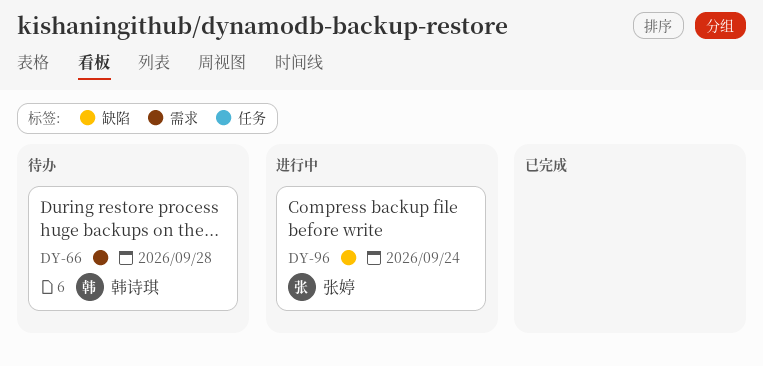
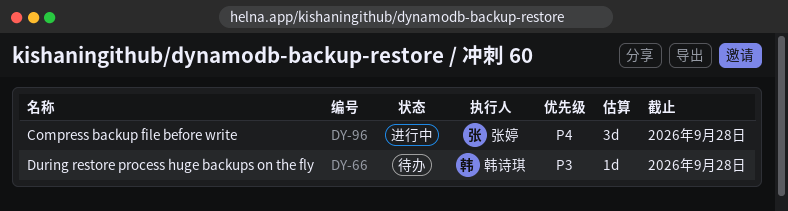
DY-96, due: Sep 24 -> Sep 28

